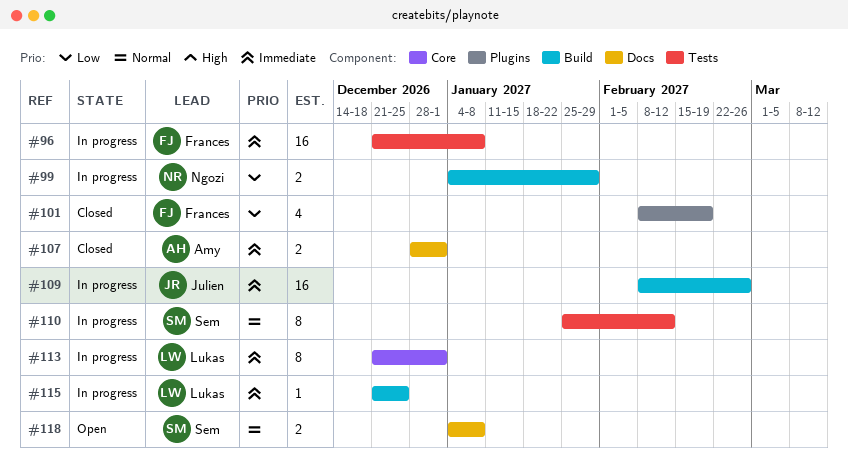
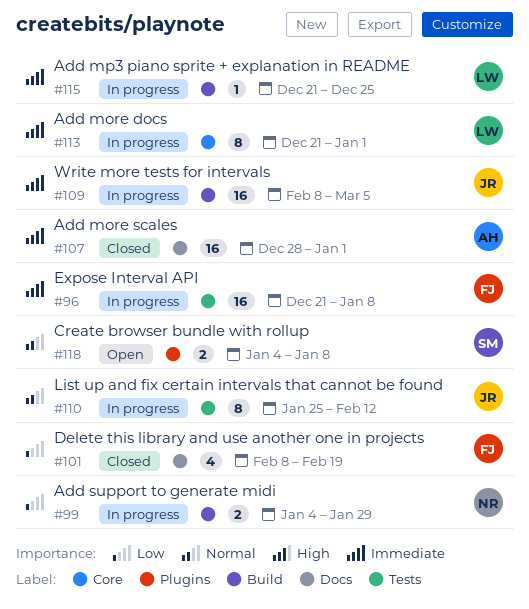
#101, label: Plugins -> Docs
#107, estimate: 2 -> 16
#109, due: Feb 26 -> Mar 5
#110, owner: Sem -> Julien
#118, label: Docs -> Plugins

